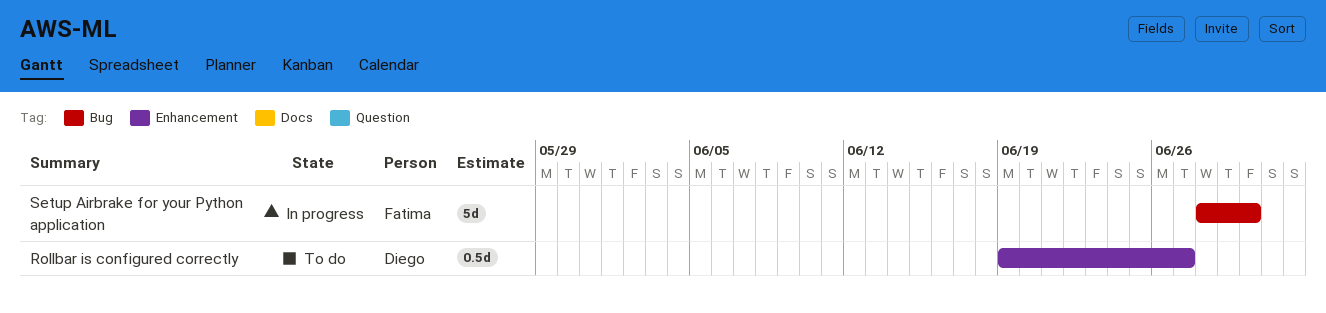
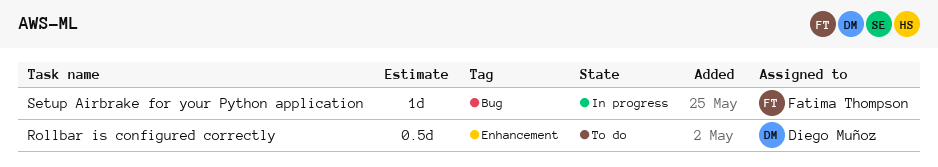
Setup Airbrake for your Python application, estimate: 5d -> 1d

